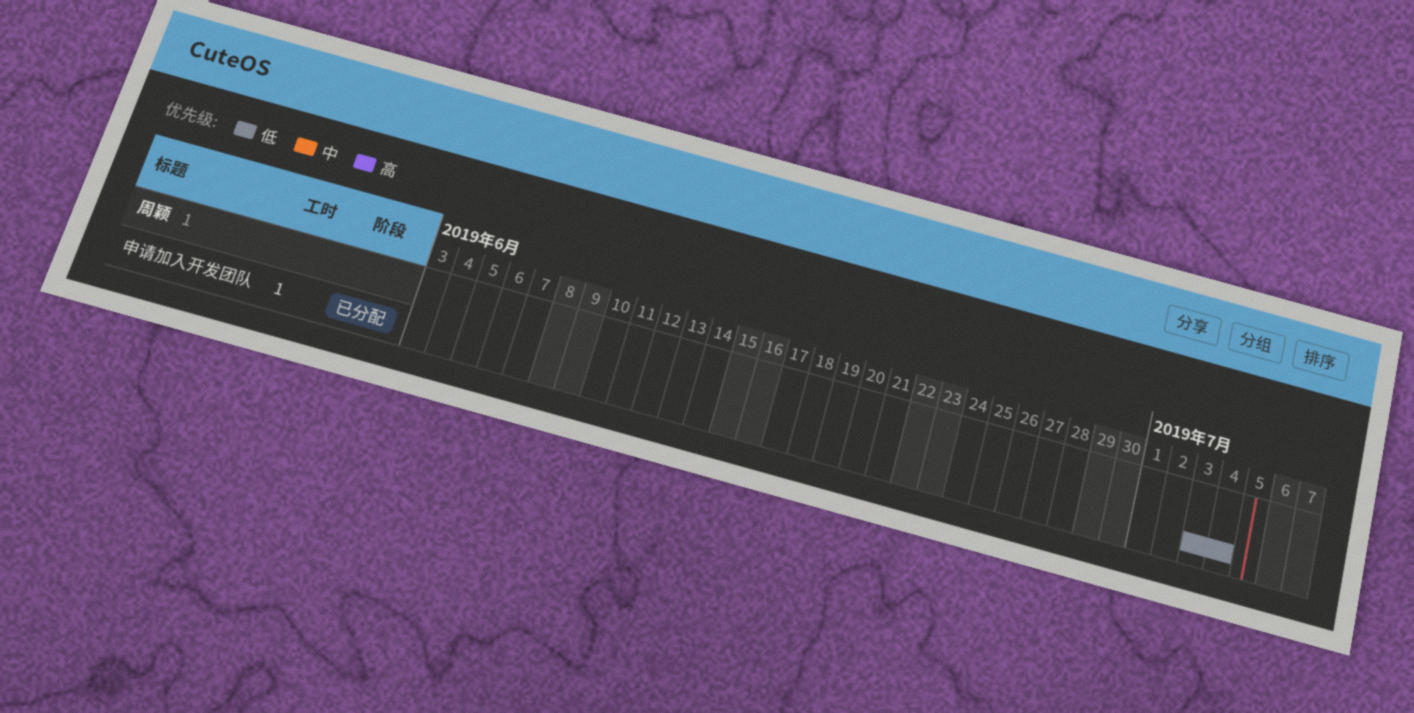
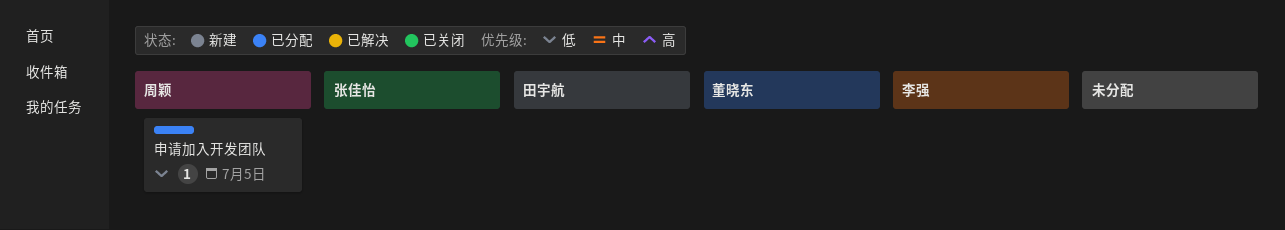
申请加入开发团队, due: Jul 4 -> Jul 5

